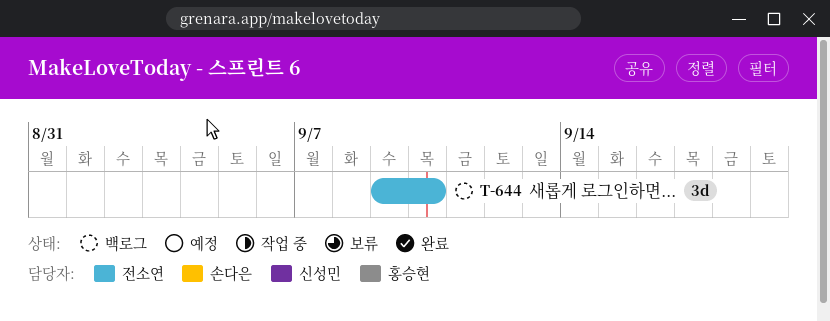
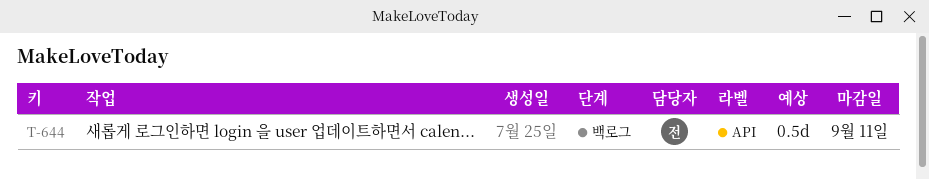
T-644, estimate: 3d -> 0.5d
T-644, due: Sep 10 -> Sep 11

